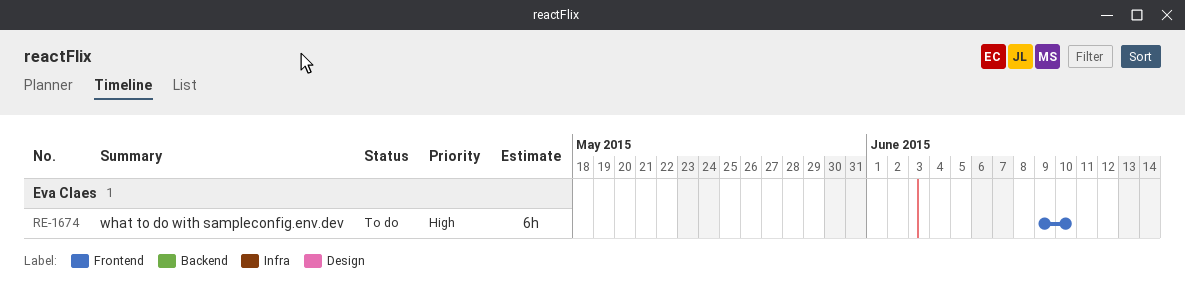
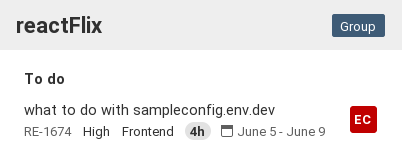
RE-1674, estimate: 6h -> 4h
RE-1674, start: Jun 9 -> Jun 5
RE-1674, due: Jun 10 -> Jun 9

